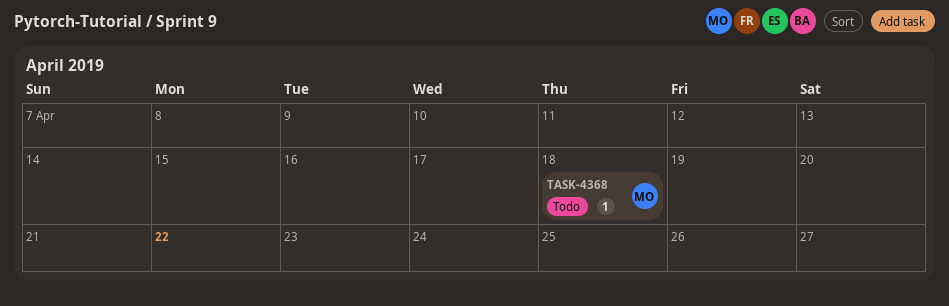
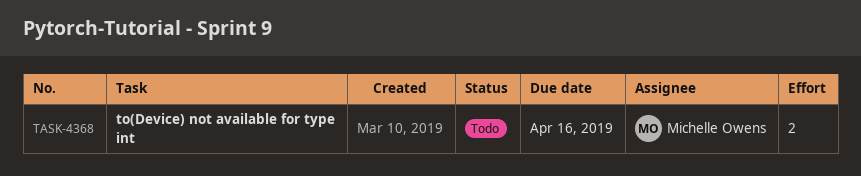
TASK-4368, estimate: 1 -> 2
TASK-4368, due: Apr 18 -> Apr 16

